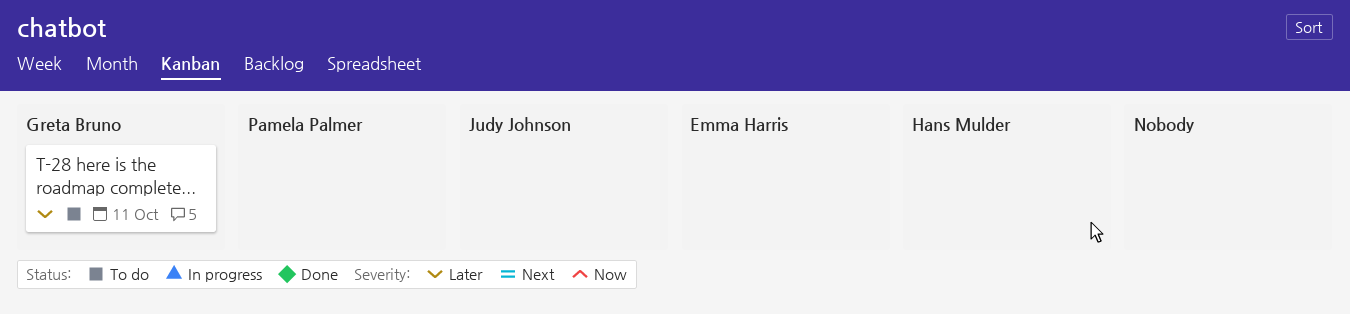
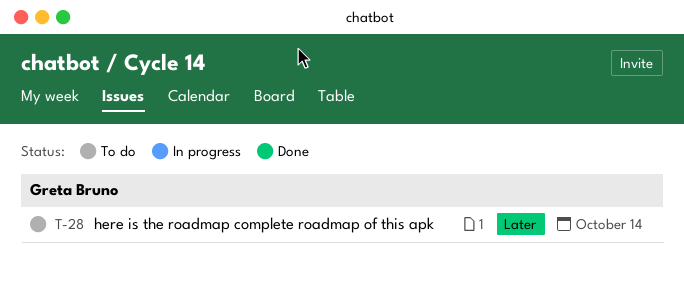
T-28, due: Oct 11 -> Oct 14

